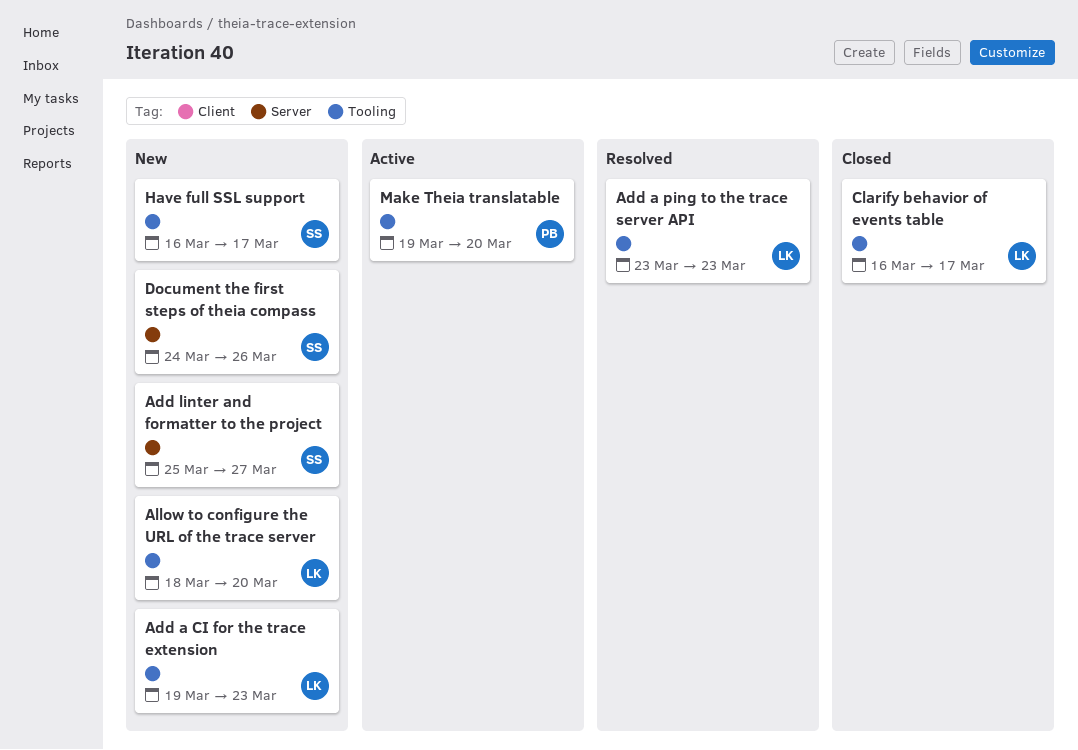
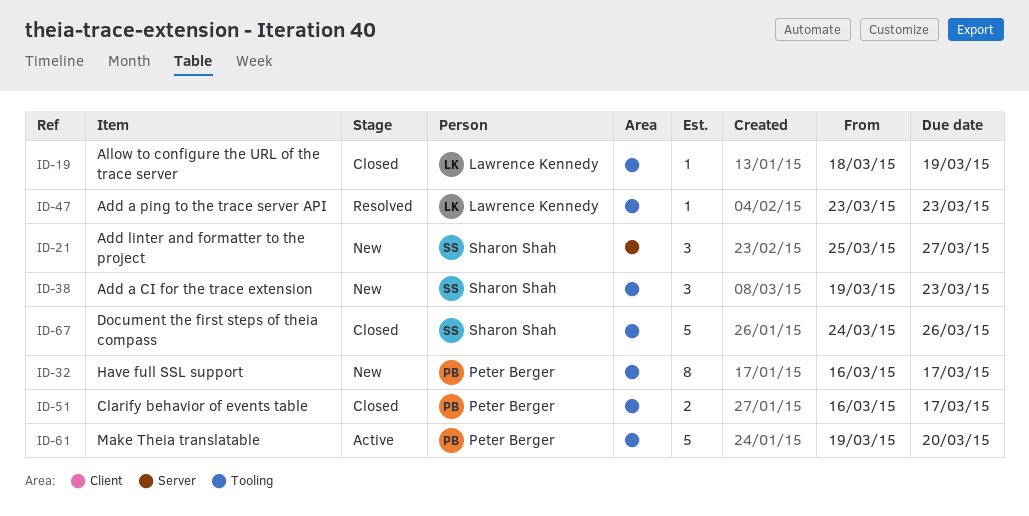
Add a CI for the trace extension, owner: Lawrence Kennedy -> Sharon Shah
Allow to configure the URL of the trace server, status: New -> Closed
Allow to configure the URL of the trace server, due: Mar 20 -> Mar 19
Clarify behavior of events table, owner: Lawrence Kennedy -> Peter Berger
Document the first steps of theia compass, status: New -> Closed
Document the first steps of theia compass, label: Server -> Tooling
Have full SSL support, owner: Sharon Shah -> Peter Berger

